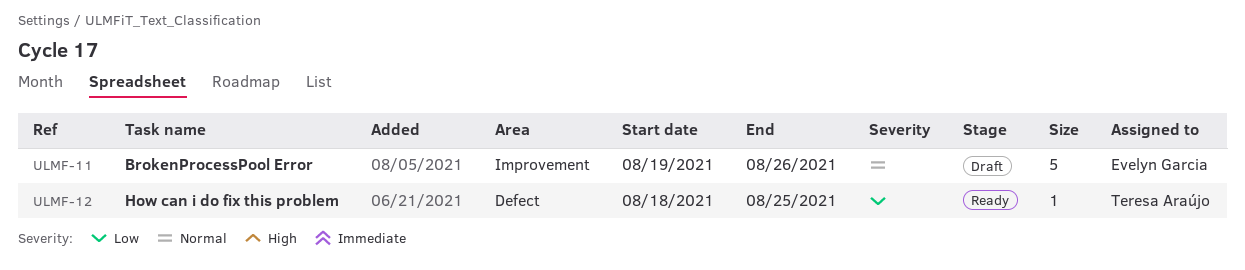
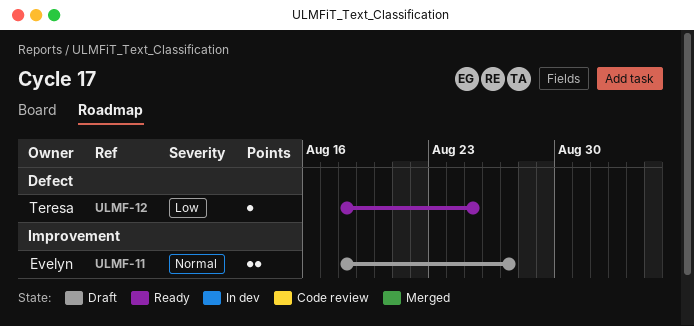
ULMF-11, estimate: 5 -> 2
ULMF-11, start: Aug 19 -> Aug 18
ULMF-11, due: Aug 26 -> Aug 27

